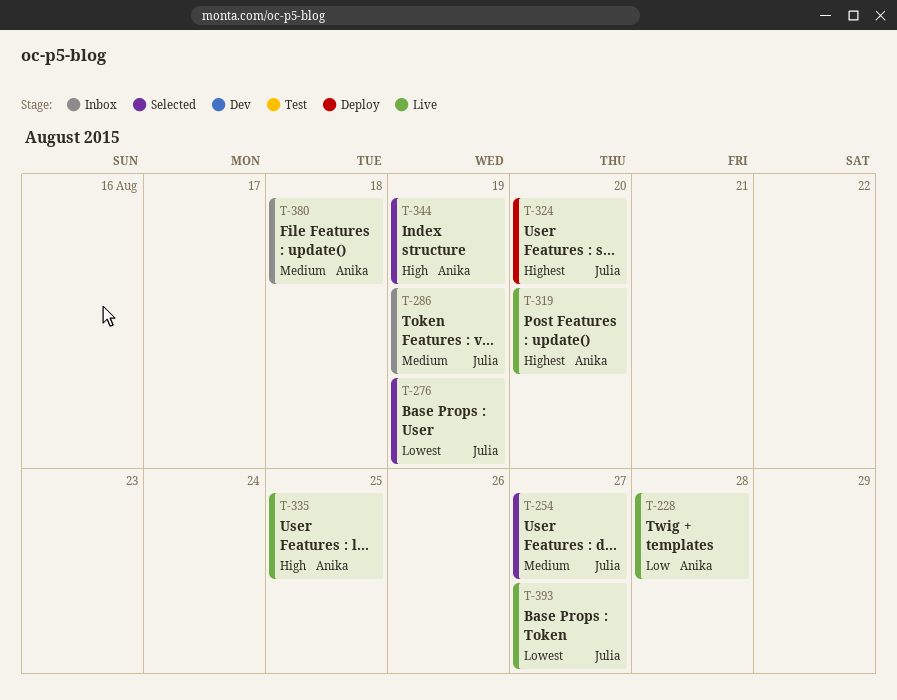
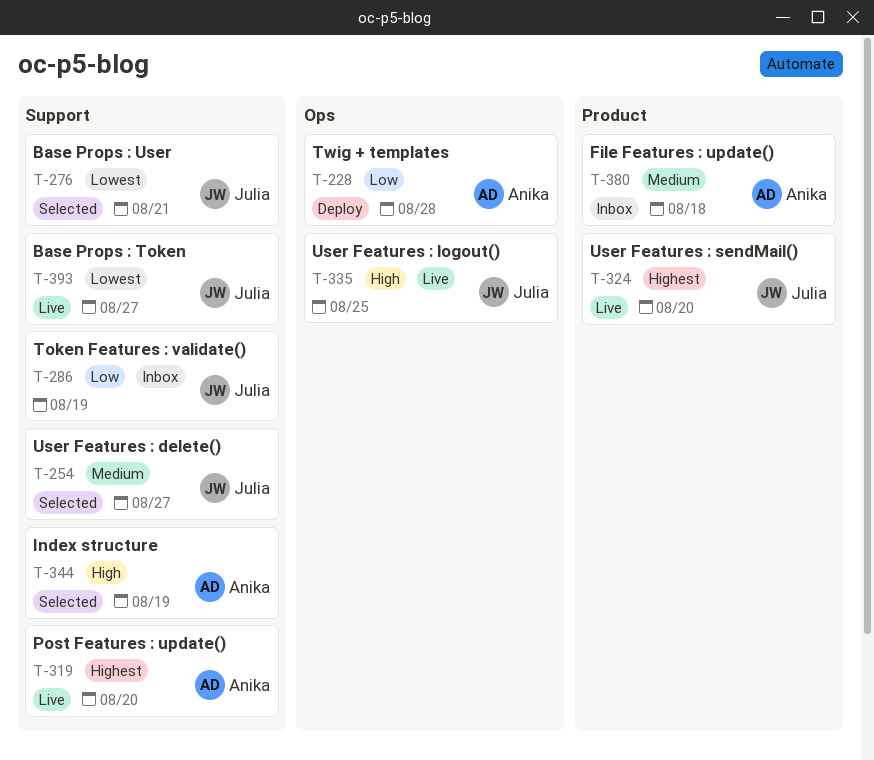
T-228, status: Live -> Deploy
T-276, due: Aug 19 -> Aug 21
T-286, priority: Medium -> Low
T-324, status: Deploy -> Live
T-335, owner: Anika -> Julia

